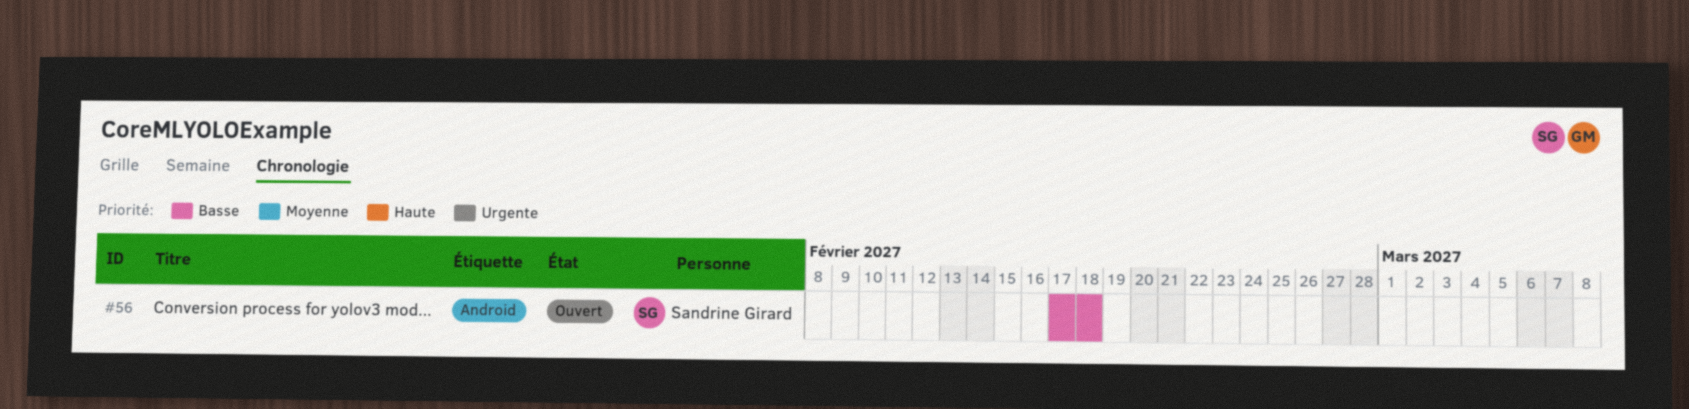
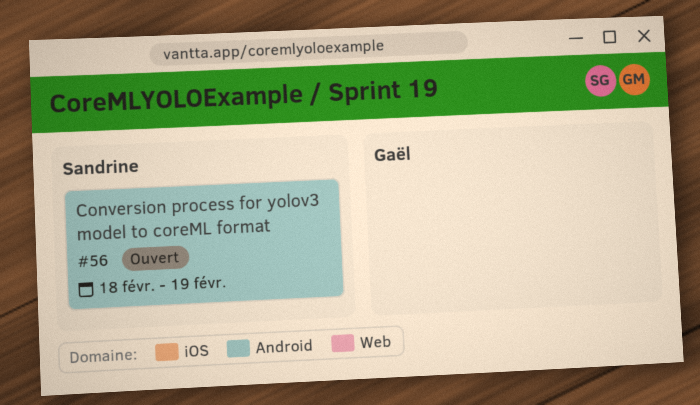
#56, start: Feb 17 -> Feb 18
#56, due: Feb 18 -> Feb 19

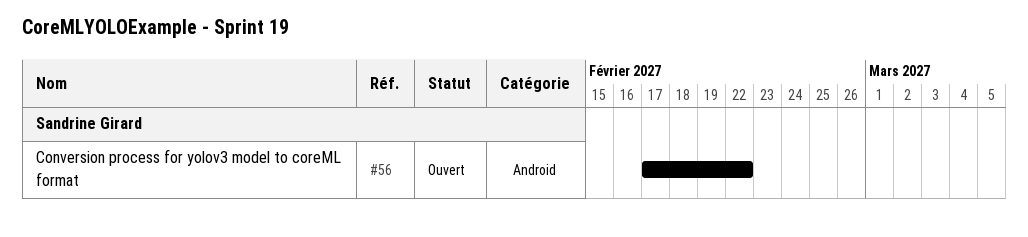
#56, start: Feb 18 -> Feb 17
#56, due: Feb 19 -> Feb 22

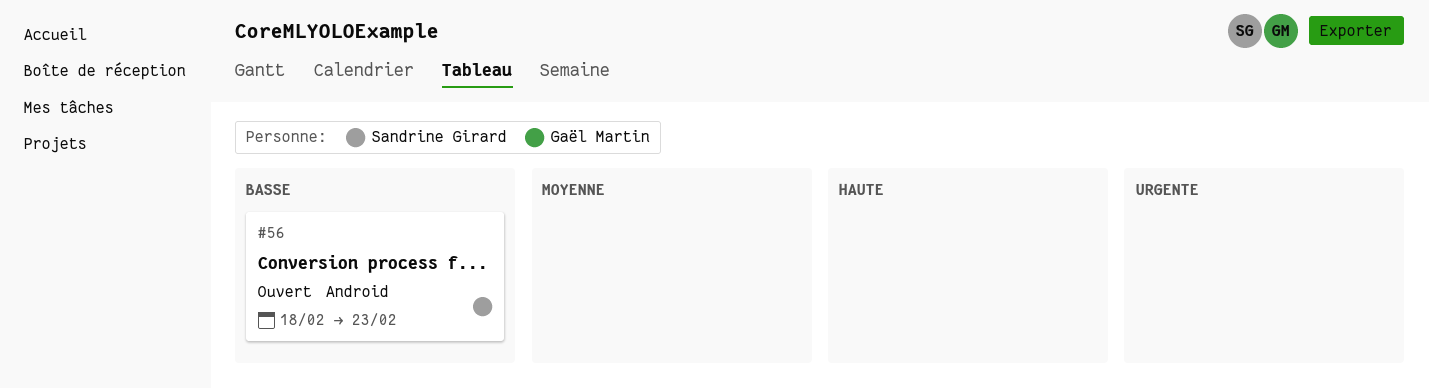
#56, start: Feb 17 -> Feb 18
#56, due: Feb 22 -> Feb 23

